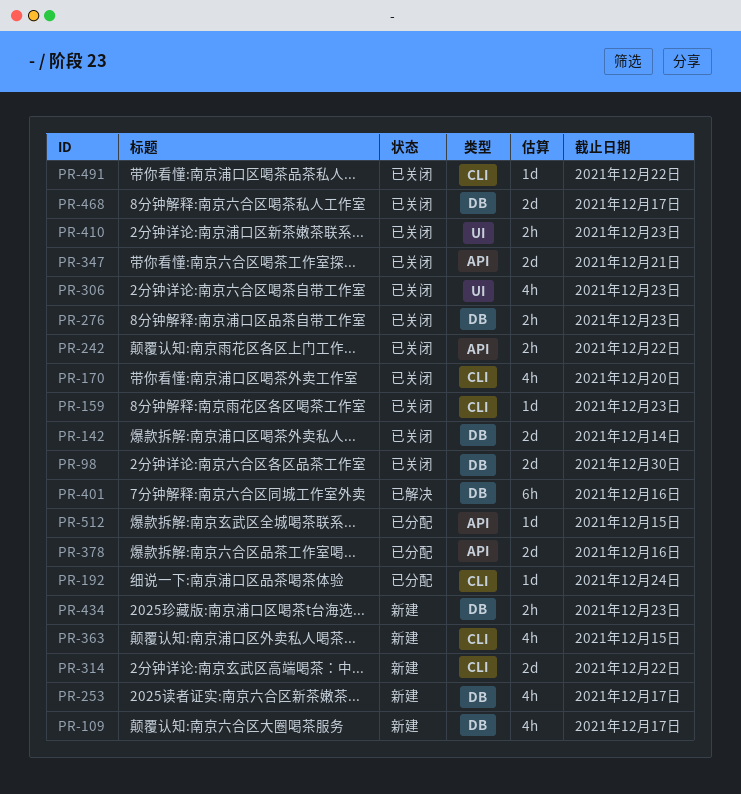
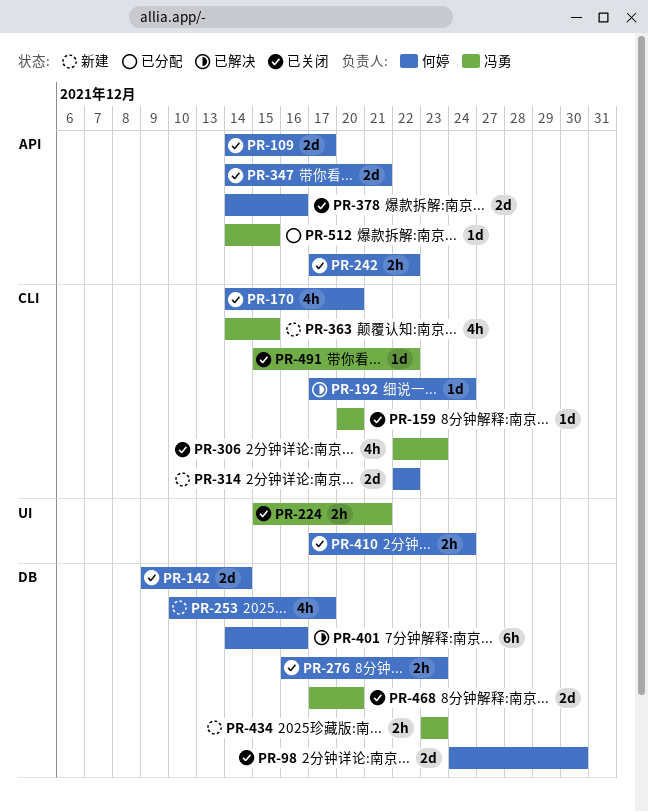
PR-109, status: 新建 -> 已关闭
PR-109, label: DB -> API
PR-109, estimate: 4h -> 2d
PR-159, due: Dec 23 -> Dec 20
PR-192, status: 已分配 -> 已解决
PR-224: none -> present
PR-306, label: UI -> CLI
PR-378, status: 已分配 -> 已关闭
PR-410, due: Dec 23 -> Dec 24
PR-468, due: Dec 17 -> Dec 20

